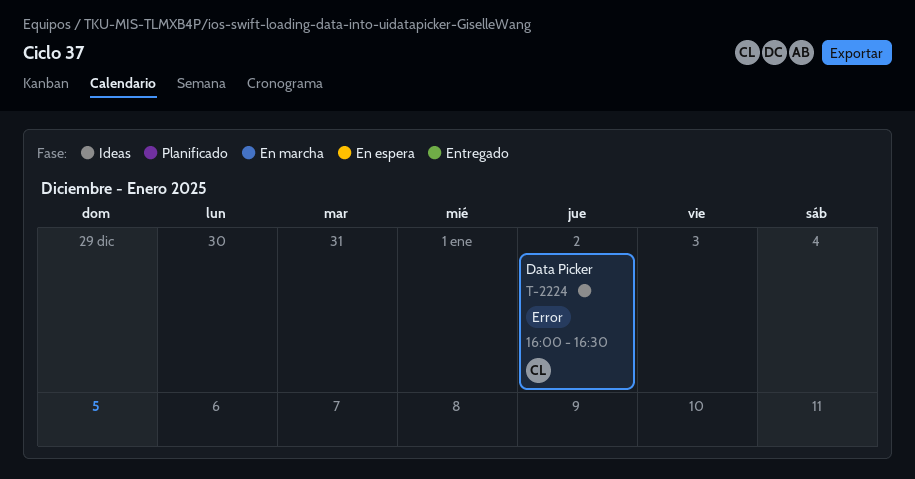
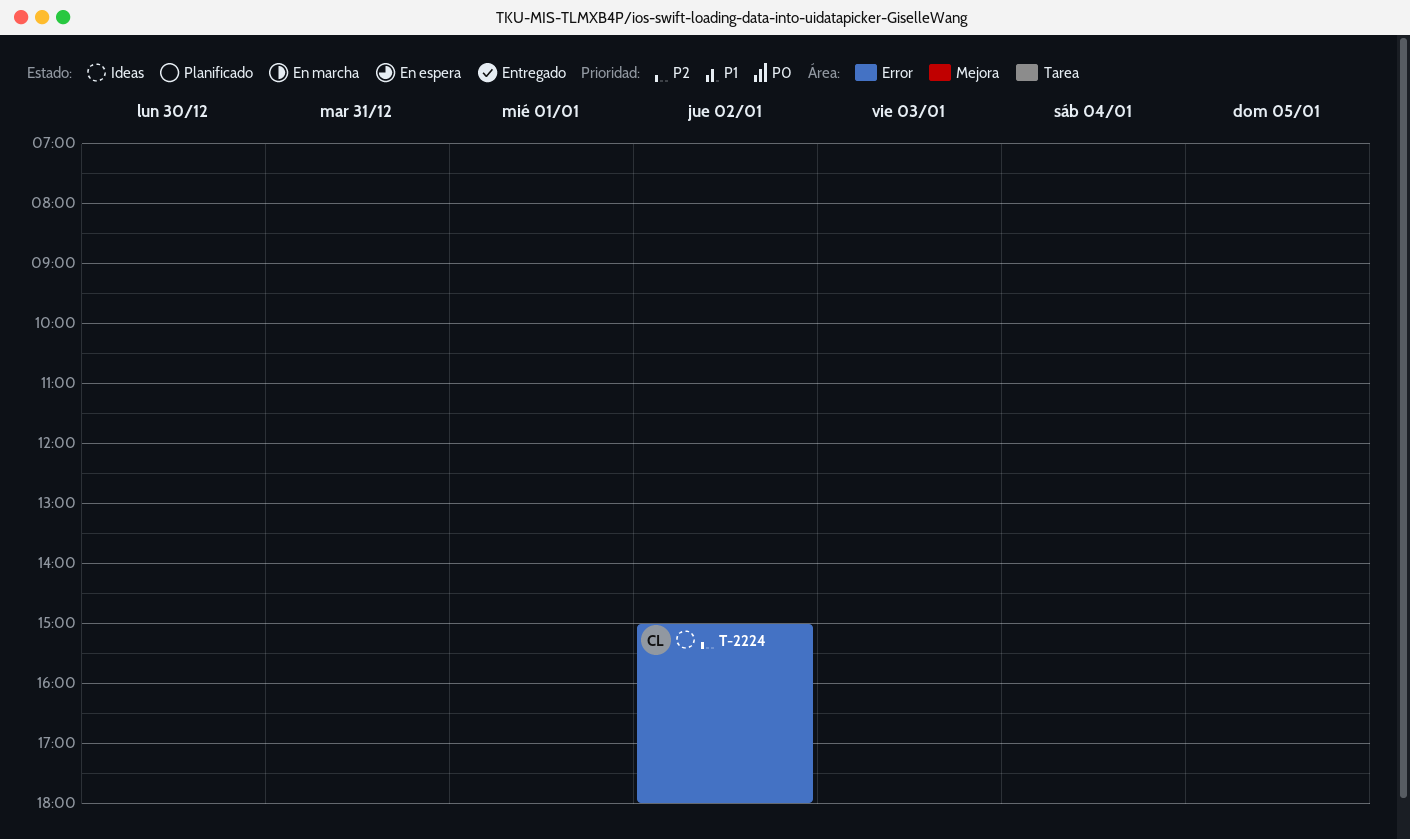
T-2224, begins: 16:00 -> 15:00
T-2224, ends: 16:30 -> 18:00

